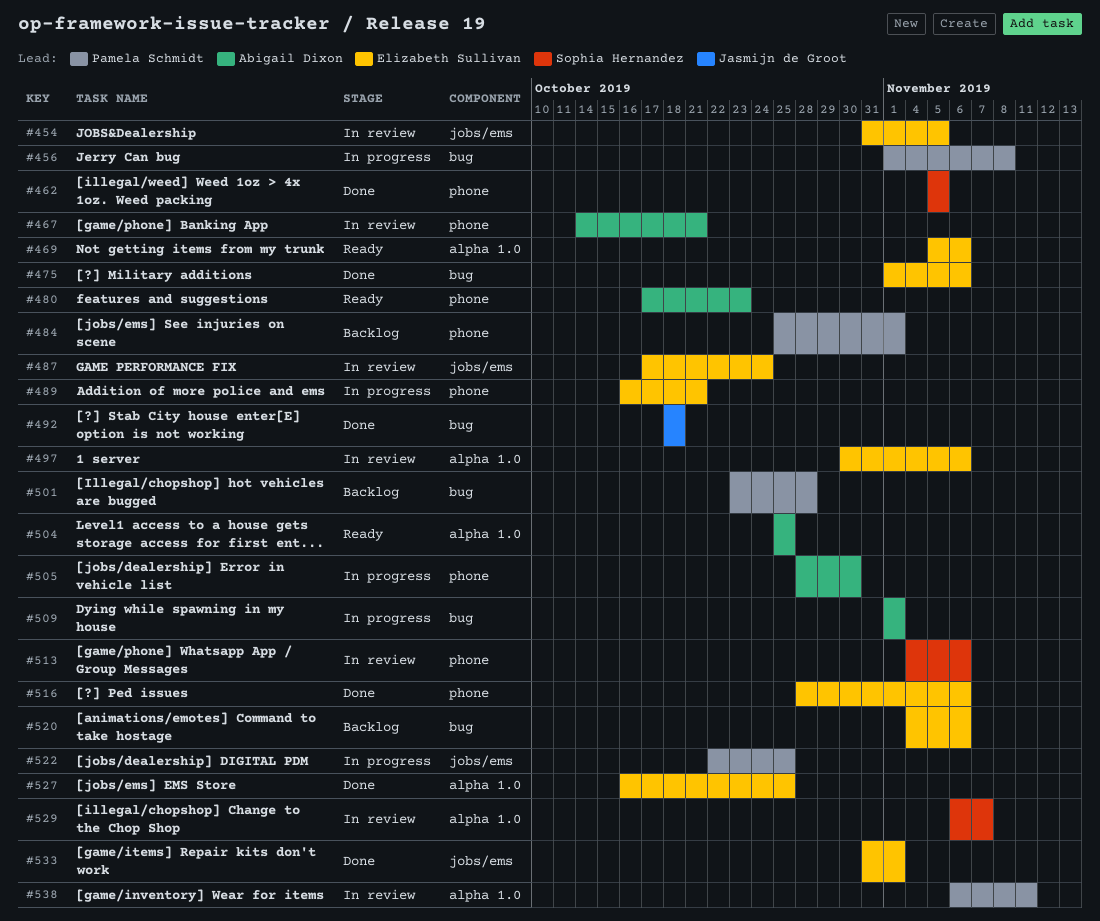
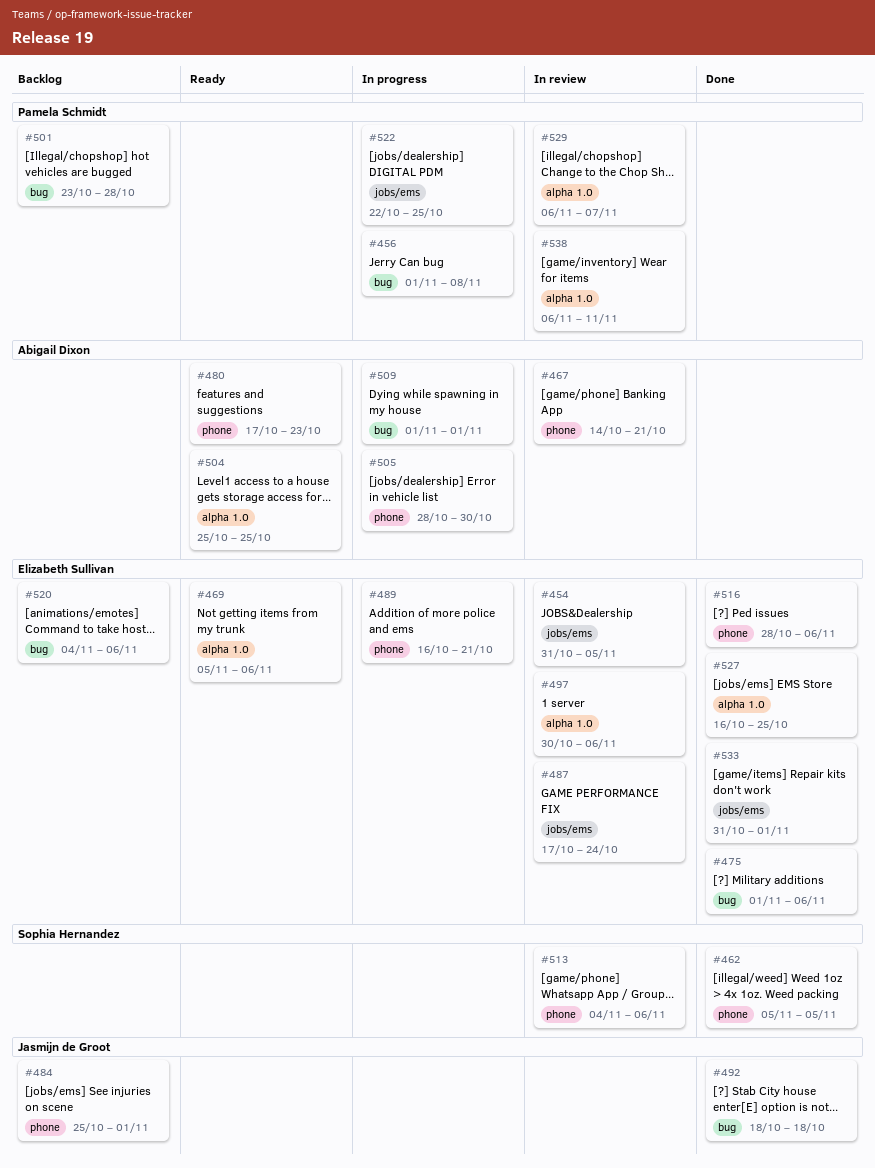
#484, owner: Pamela Schmidt -> Jasmijn de Groot
#529, owner: Sophia Hernandez -> Pamela Schmidt

